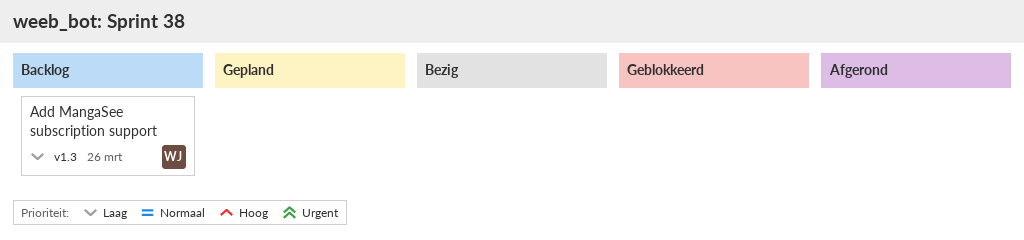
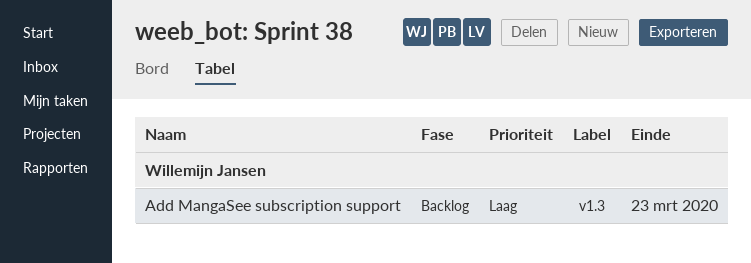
Add MangaSee subscription support, due: Mar 26 -> Mar 23

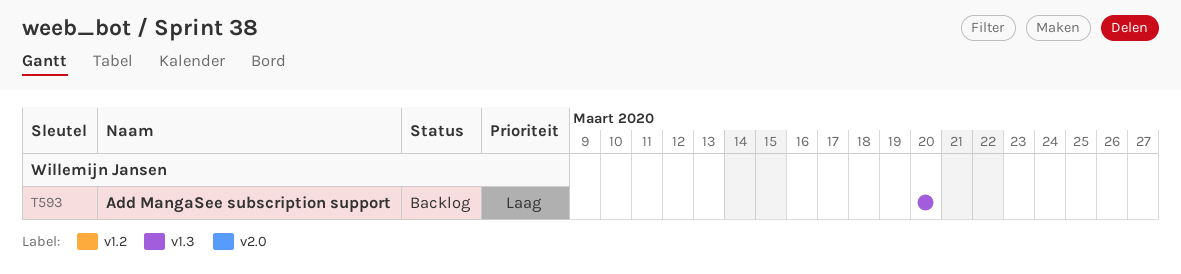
Add MangaSee subscription support, due: Mar 23 -> Mar 20

